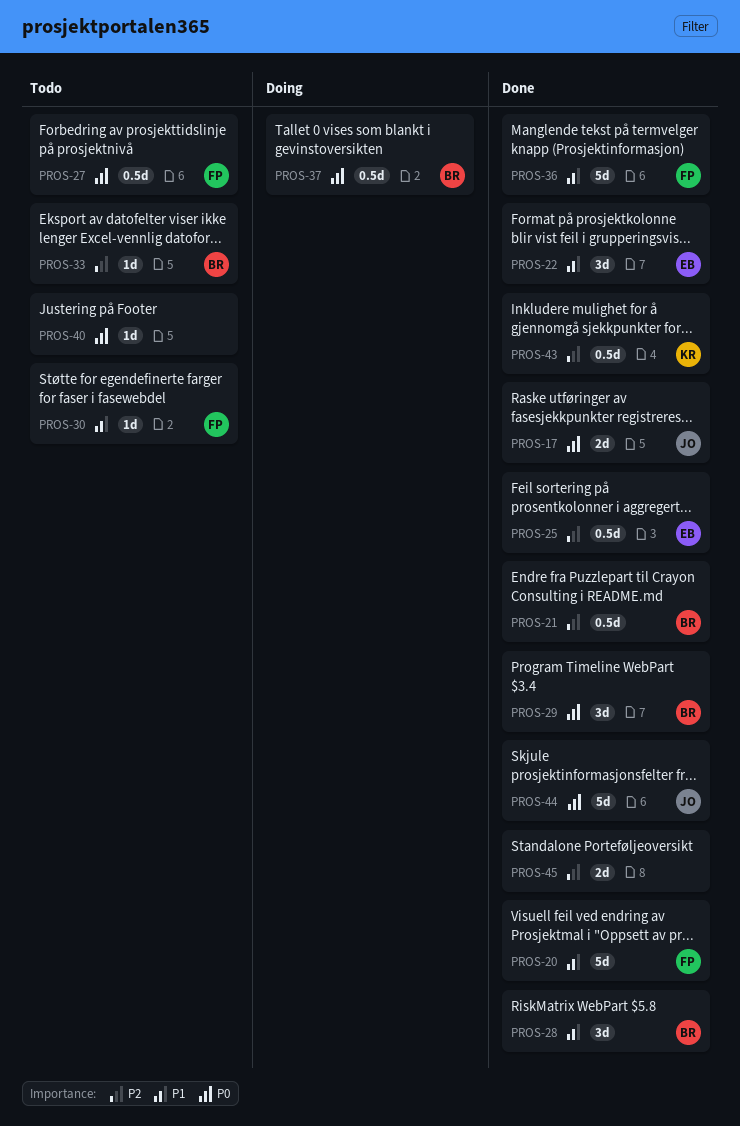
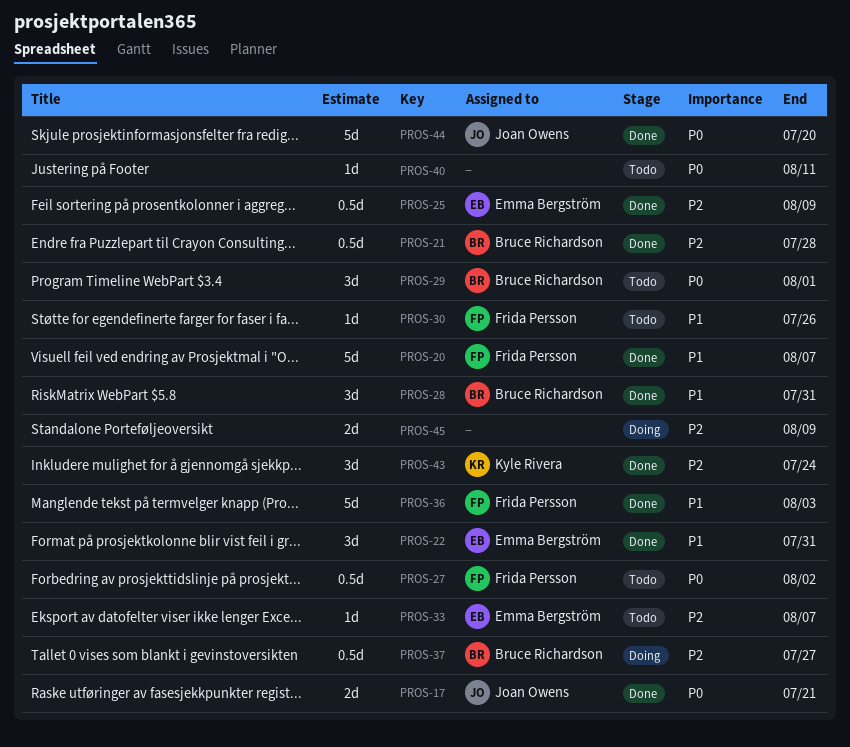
PROS-29, status: Done -> Todo
PROS-33, owner: Bruce Richardson -> Emma Bergström
PROS-37, priority: P0 -> P2
PROS-43, estimate: 0.5d -> 3d
PROS-45, status: Done -> Doing

